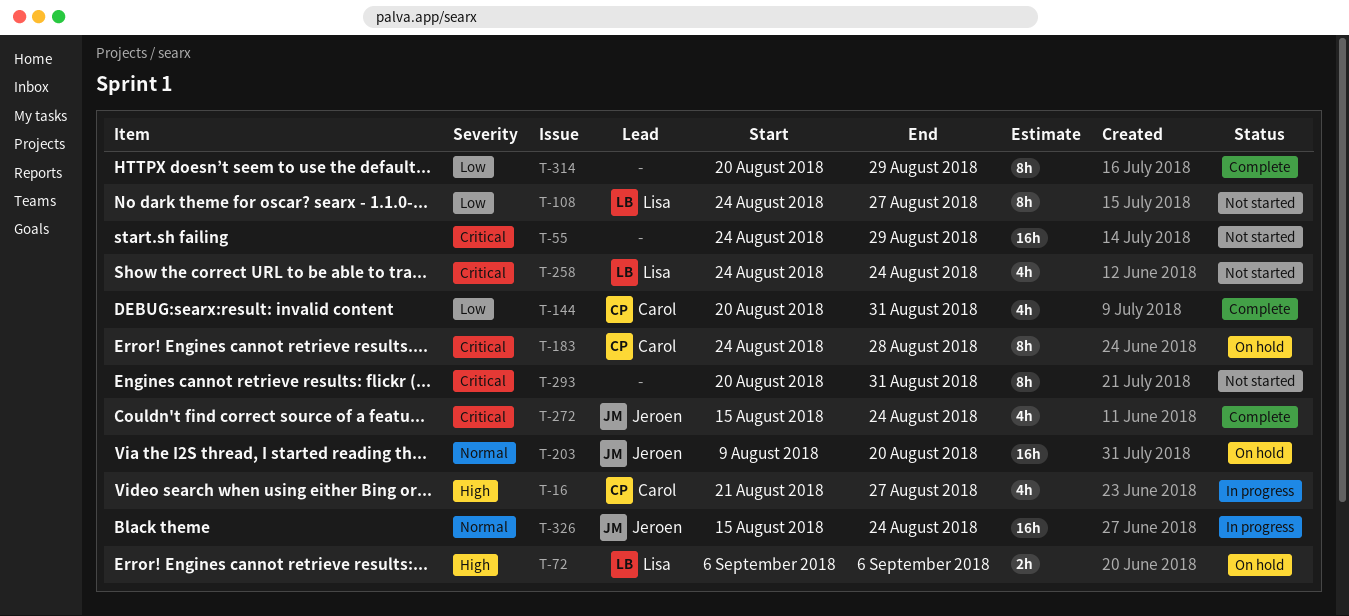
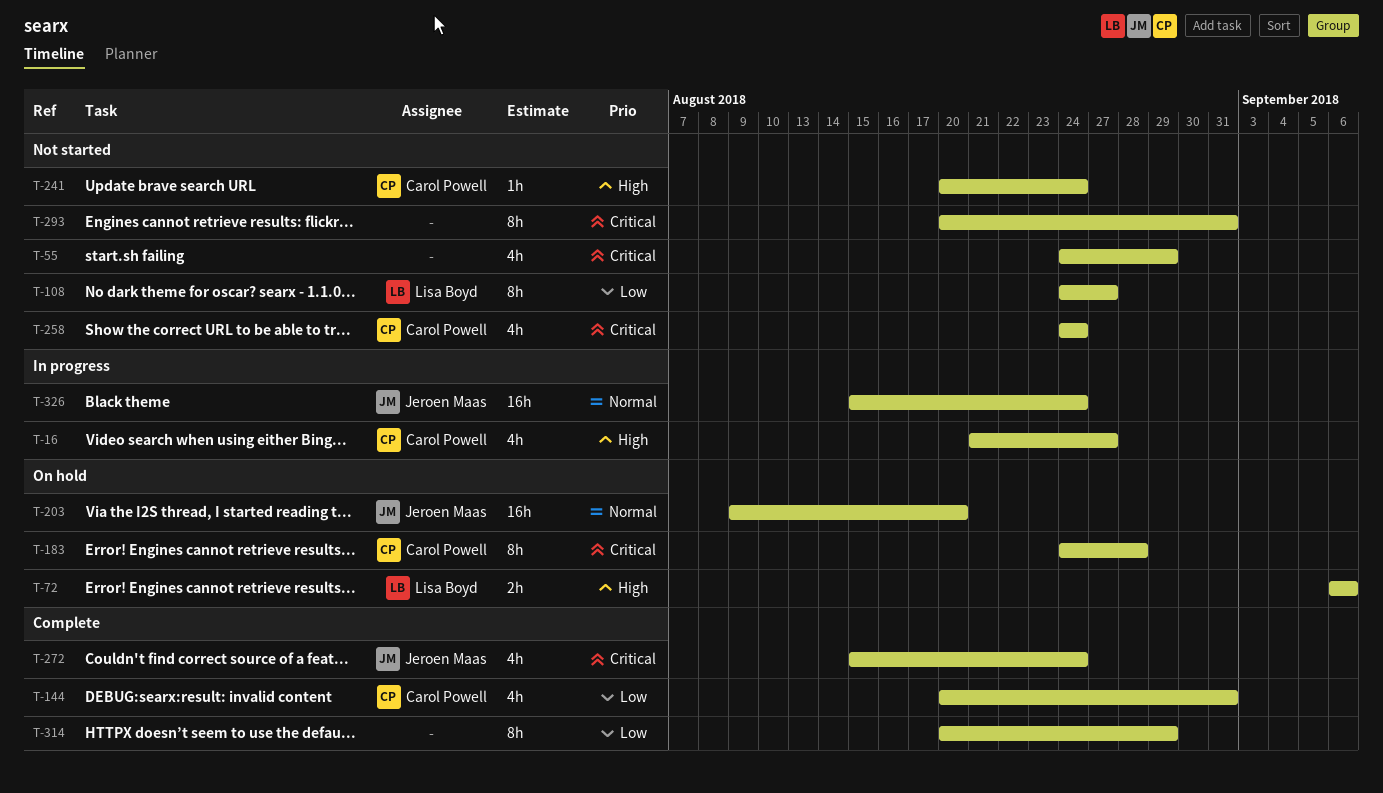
T-55, estimate: 16h -> 4h
T-241: none -> present
T-258, owner: Lisa Boyd -> Carol Powell

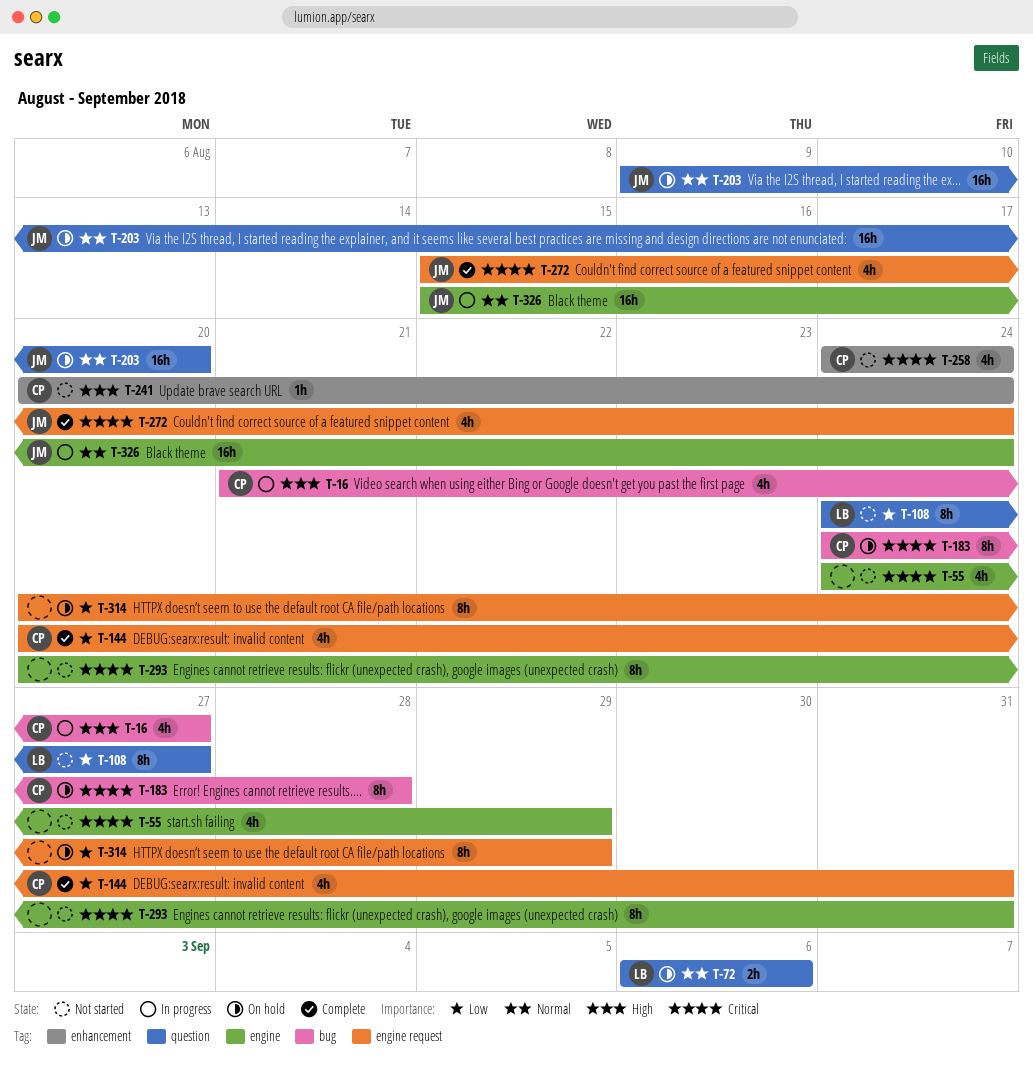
T-72, priority: High -> Normal
T-314, status: Complete -> On hold

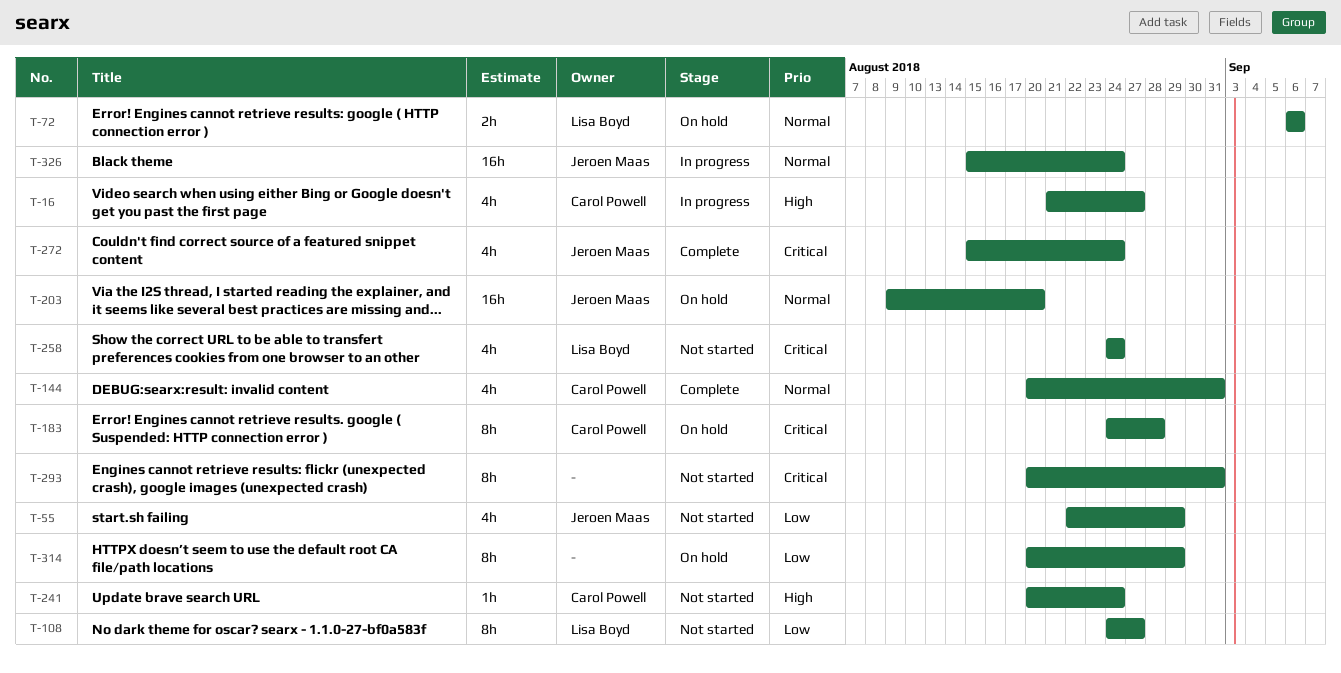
T-55, owner: none -> Jeroen Maas
T-55, priority: Critical -> Low
T-55, start: Aug 24 -> Aug 22
T-144, priority: Low -> Normal
T-258, owner: Carol Powell -> Lisa Boyd

